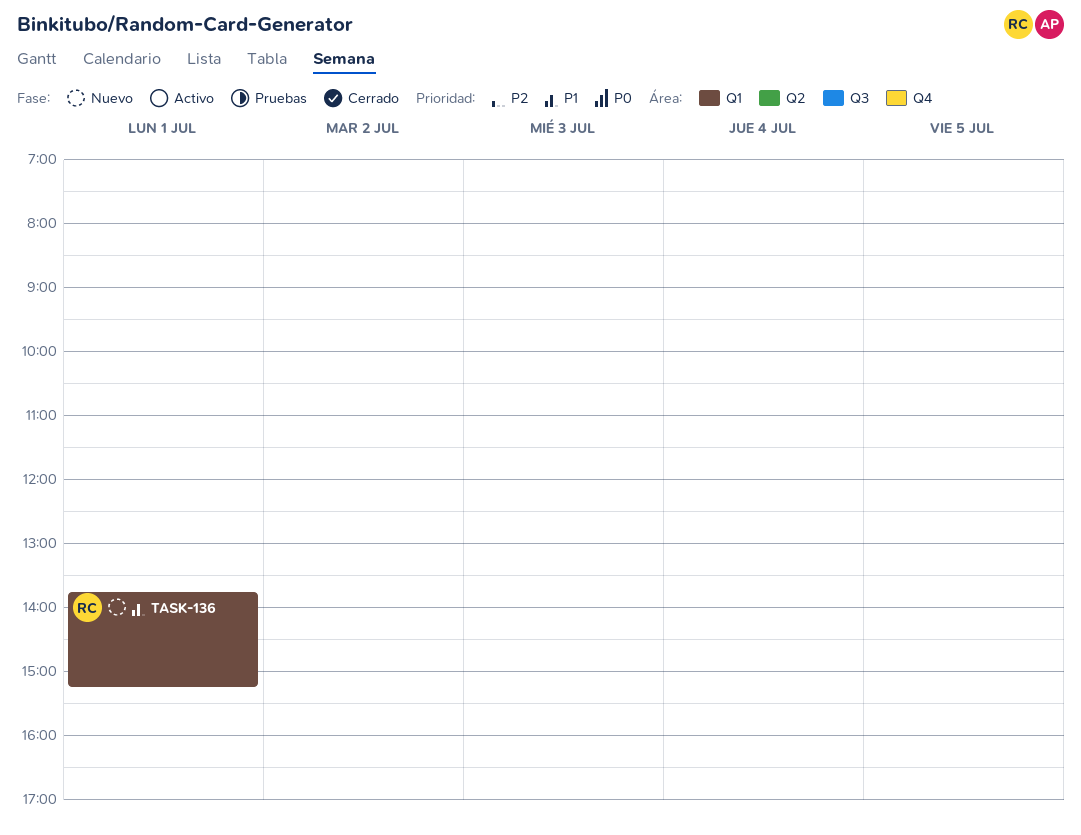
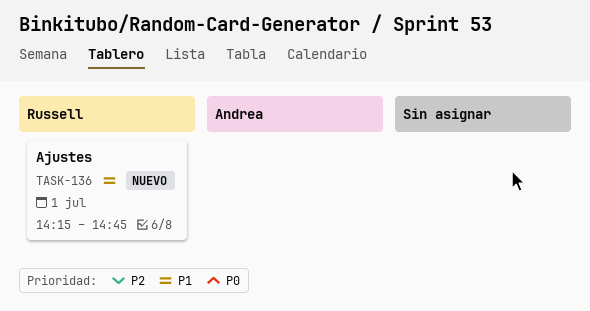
TASK-136, begins: 13:45 -> 14:15
TASK-136, ends: 15:15 -> 14:45

